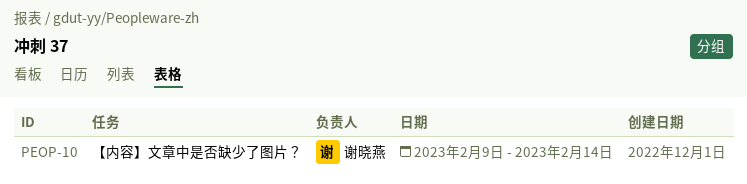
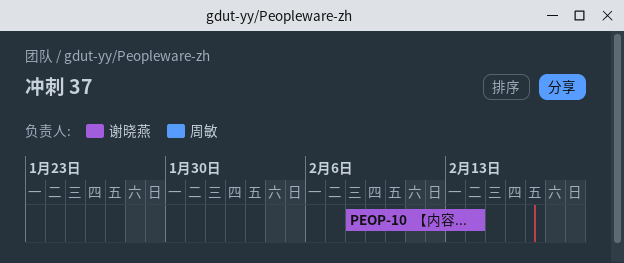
PEOP-10, start: Feb 9 -> Feb 8

